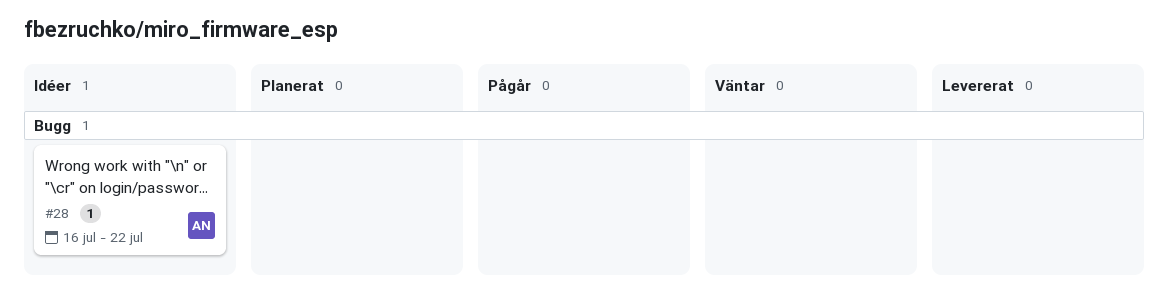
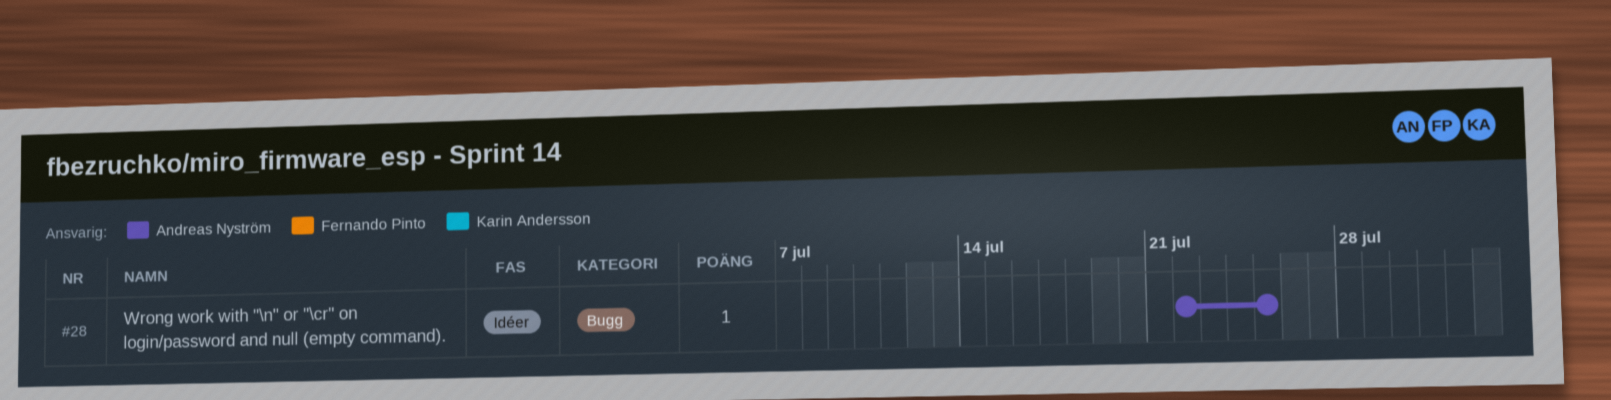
#28, start: Jul 16 -> Jul 22
#28, due: Jul 22 -> Jul 25

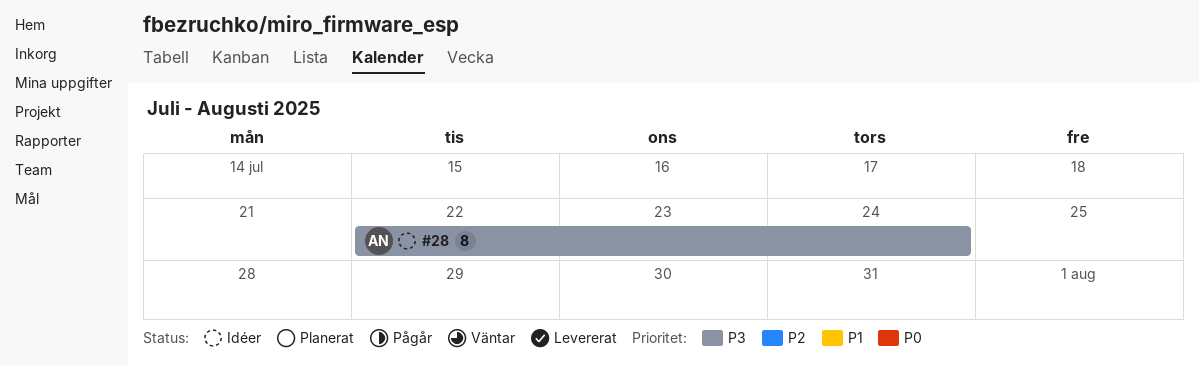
#28, estimate: 1 -> 8
#28, due: Jul 25 -> Jul 24

